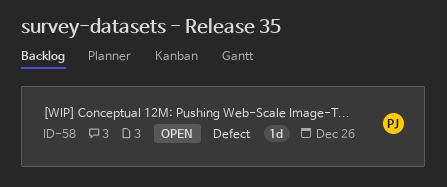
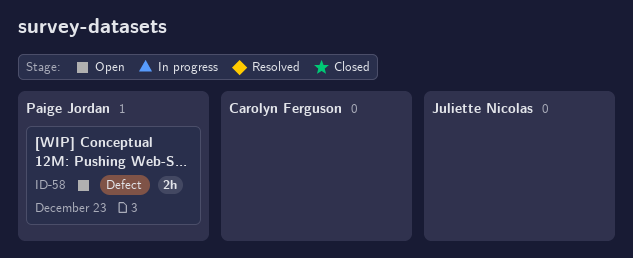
ID-58, estimate: 1d -> 2h
ID-58, due: Dec 26 -> Dec 23

